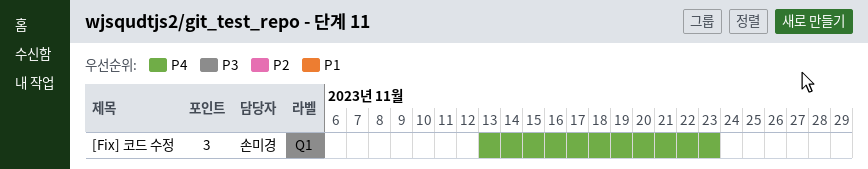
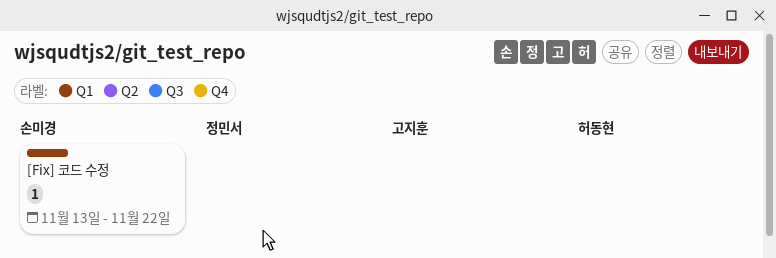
[Fix] 코드 수정, estimate: 3 -> 1
[Fix] 코드 수정, due: Nov 23 -> Nov 22

